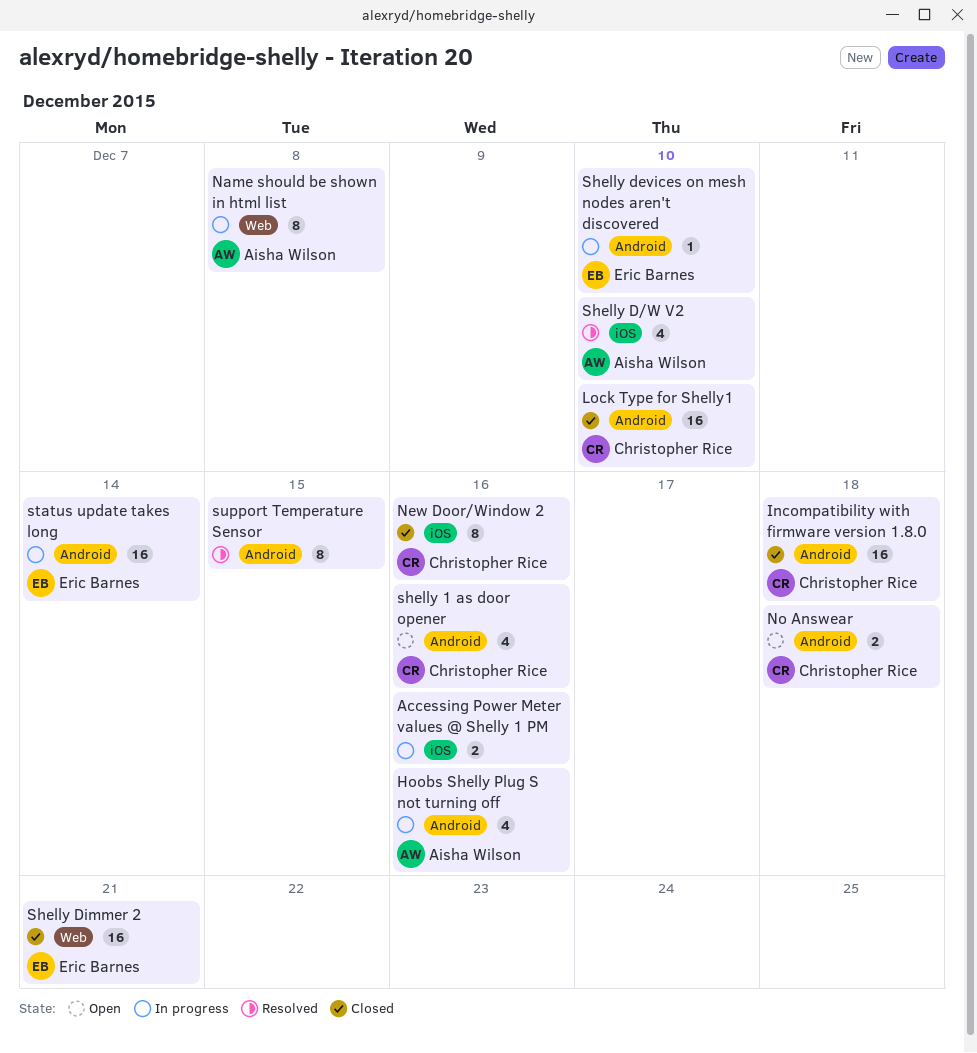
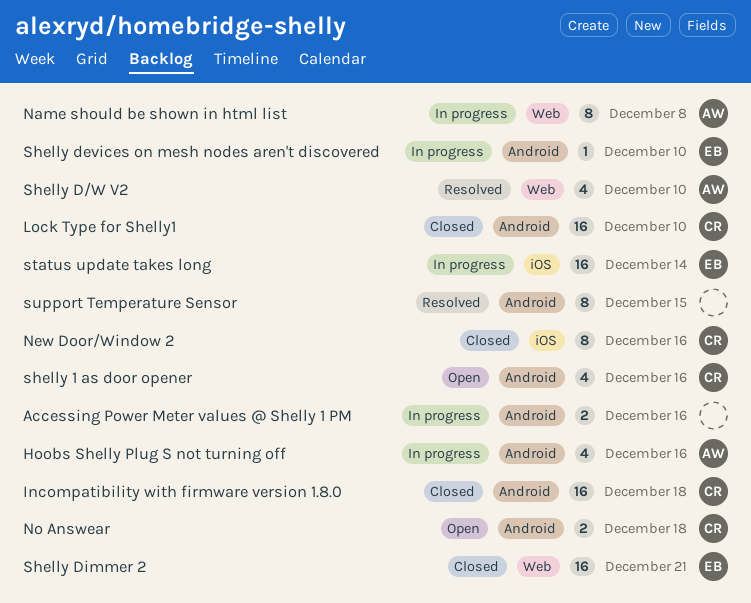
Accessing Power Meter values @ Shelly 1 PM, label: iOS -> Android
Shelly D/W V2, label: iOS -> Web
status update takes long, label: Android -> iOS

